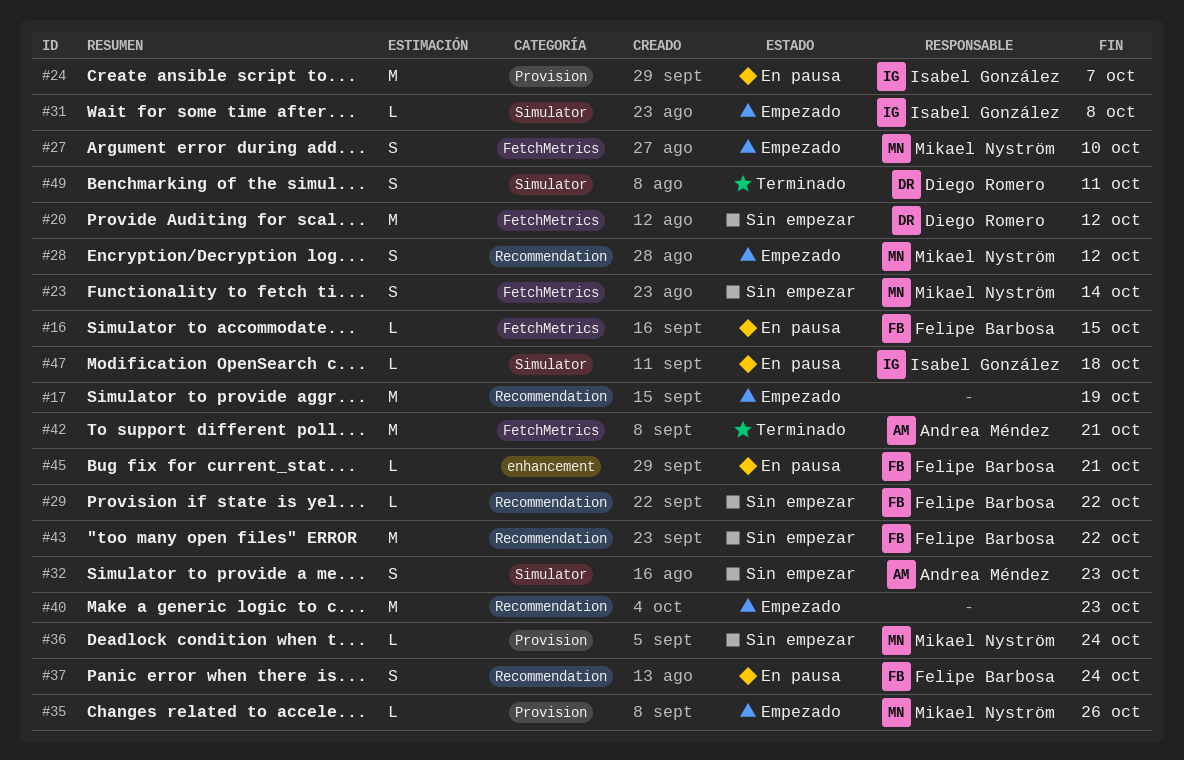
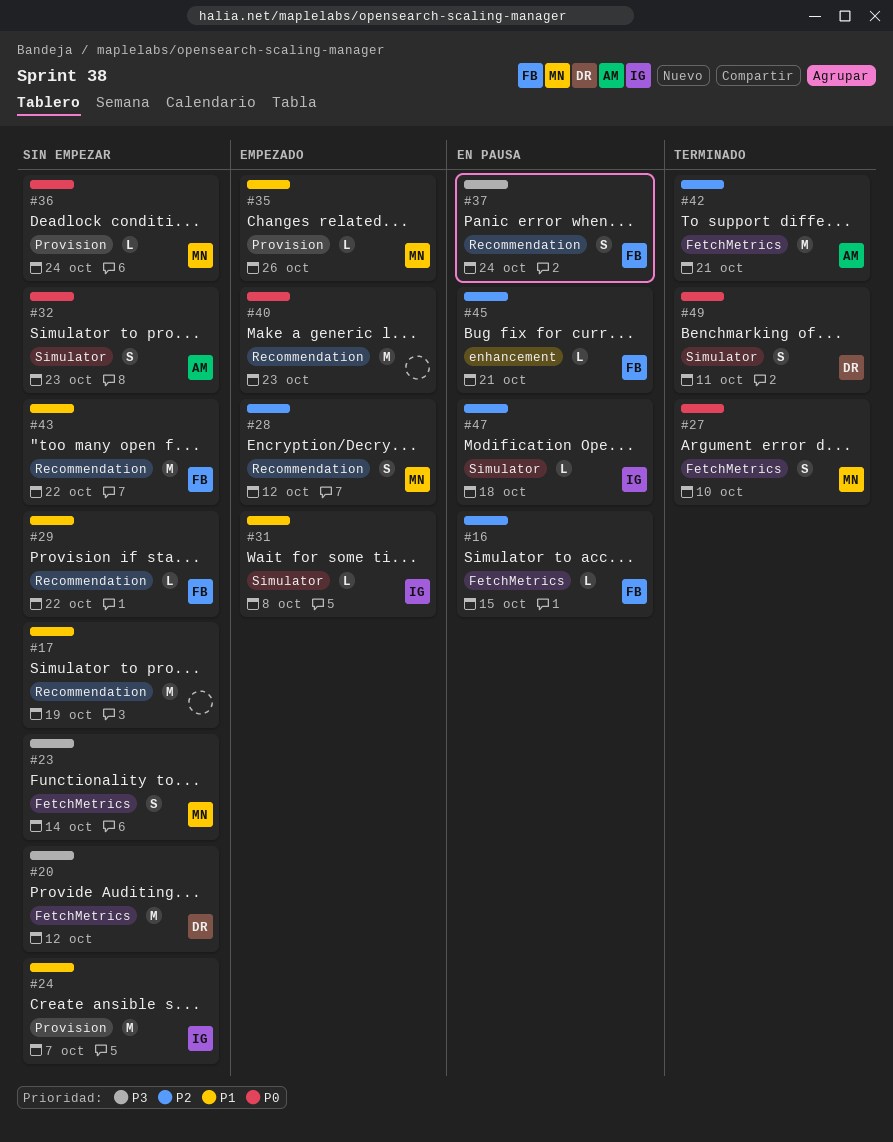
#17, status: Empezado -> Sin empezar
#24, status: En pausa -> Sin empezar
#27, status: Empezado -> Terminado

